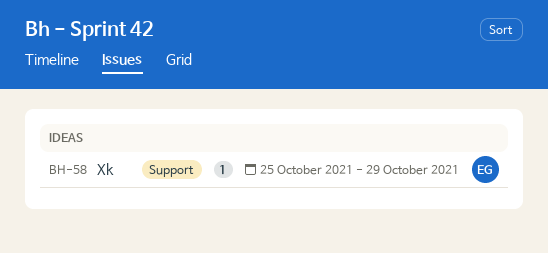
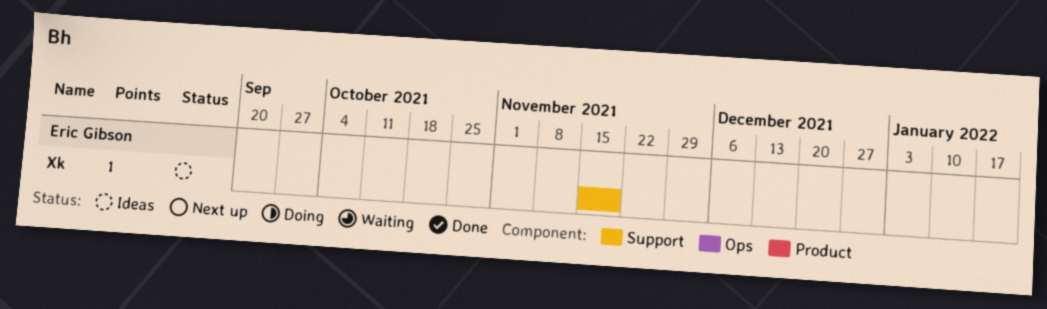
Xk, start: Oct 25 -> Nov 15
Xk, due: Oct 29 -> Nov 19

